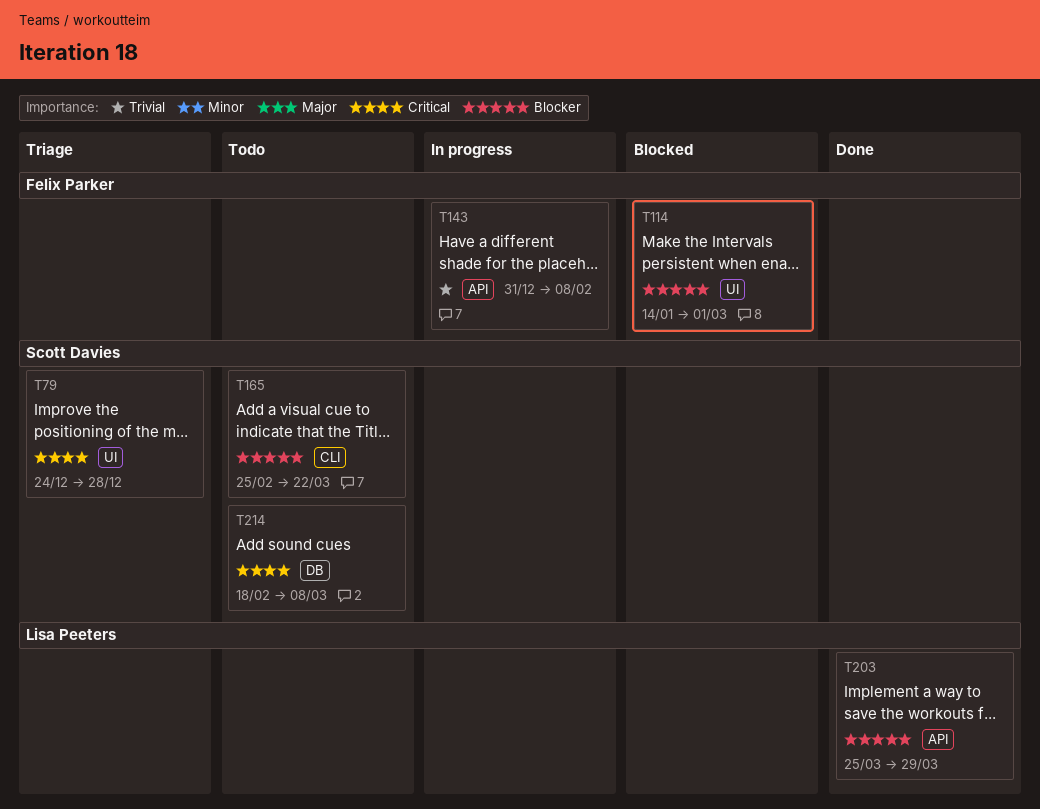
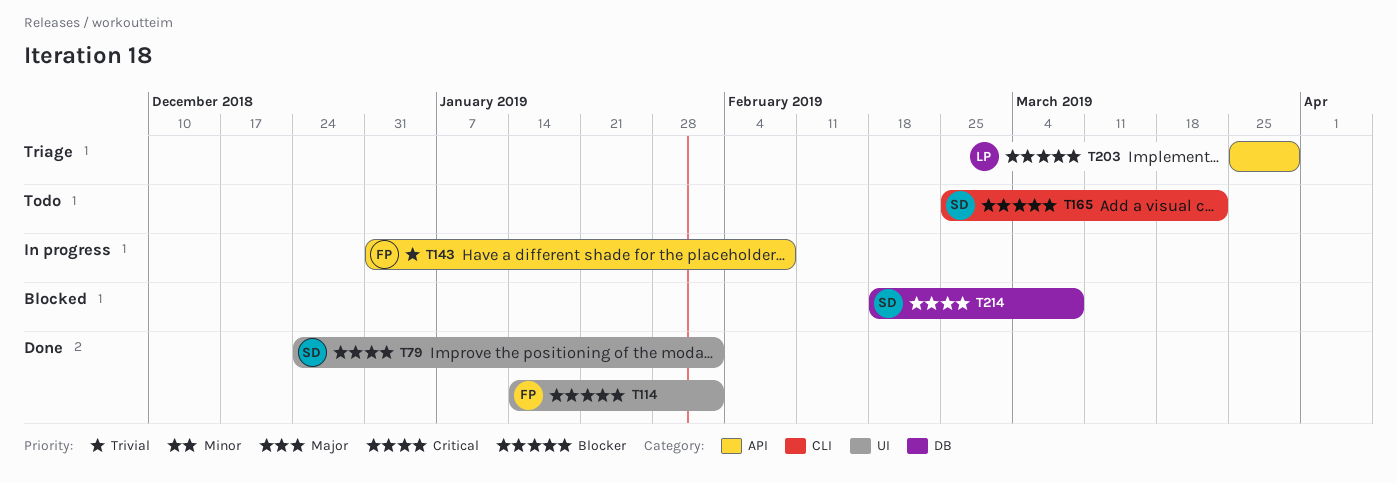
T79, status: Triage -> Done
T79, due: Dec 28 -> Feb 1
T114, status: Blocked -> Done
T114, due: Mar 1 -> Feb 1
T203, status: Done -> Triage
T214, status: Todo -> Blocked

